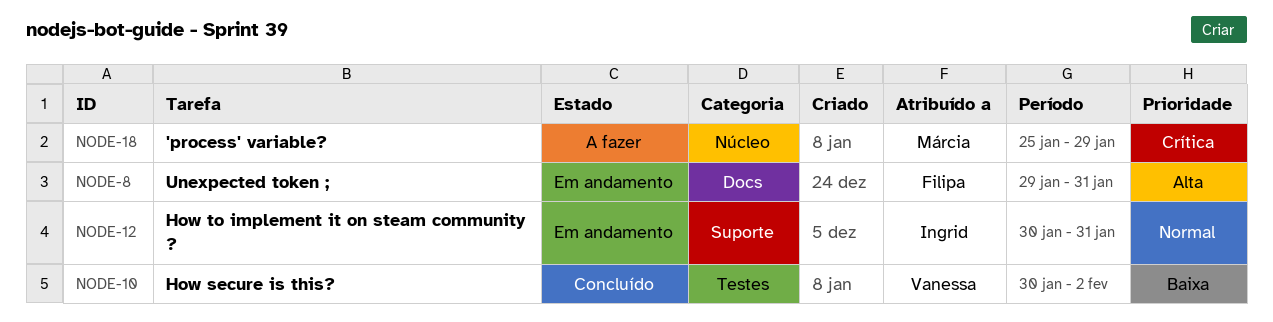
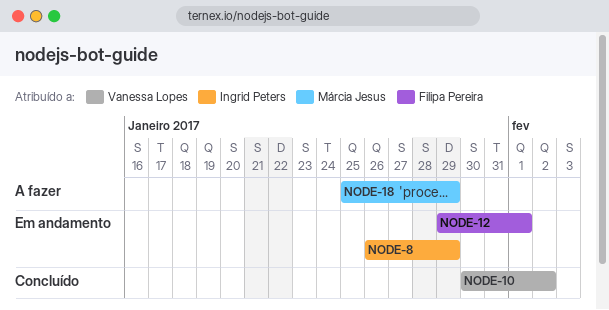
NODE-8, owner: Filipa Pereira -> Ingrid Peters
NODE-8, start: Jan 29 -> Jan 26
NODE-8, due: Jan 31 -> Jan 29
NODE-12, owner: Ingrid Peters -> Filipa Pereira
NODE-12, start: Jan 30 -> Jan 29
NODE-12, due: Jan 31 -> Feb 1

